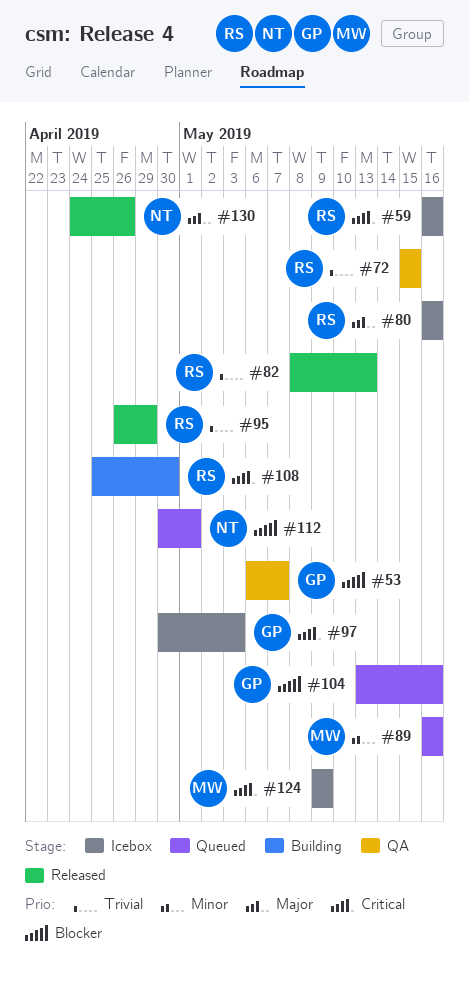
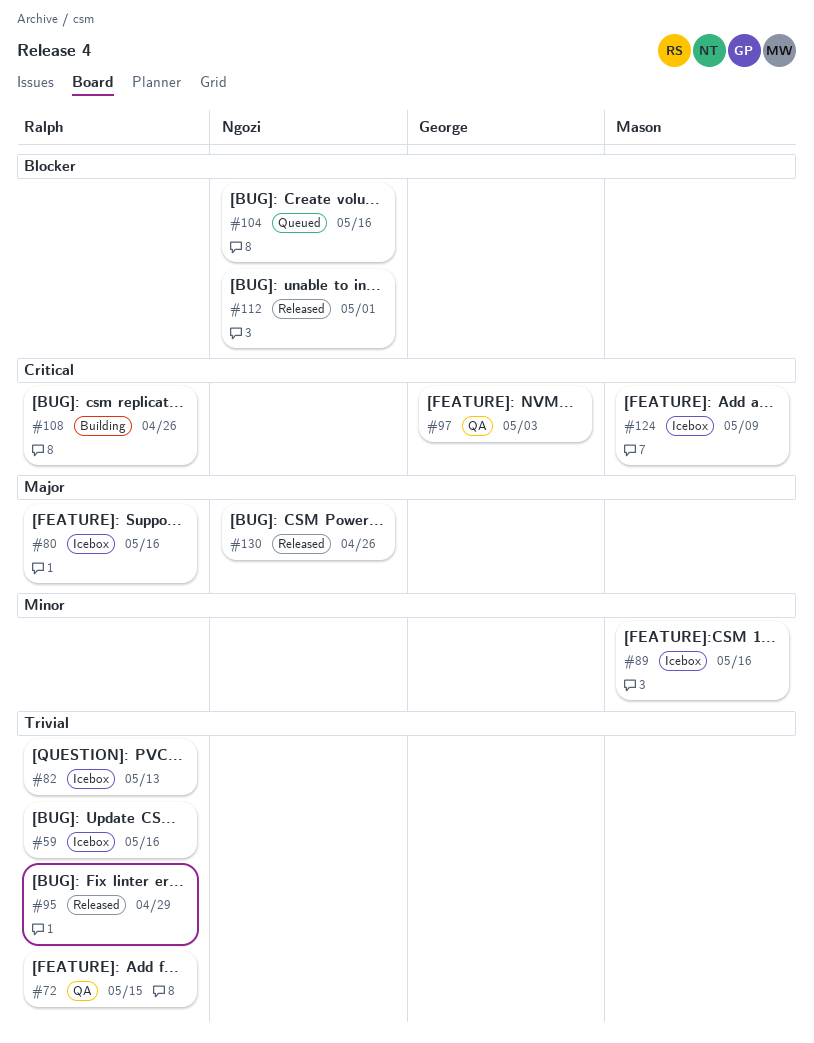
#53: present -> none
#59, priority: Critical -> Trivial
#82, status: Released -> Icebox
#89, status: Queued -> Icebox
#97, status: Icebox -> QA
#104, owner: George -> Ngozi
#108, due: Apr 30 -> Apr 26
#112, status: Queued -> Released

